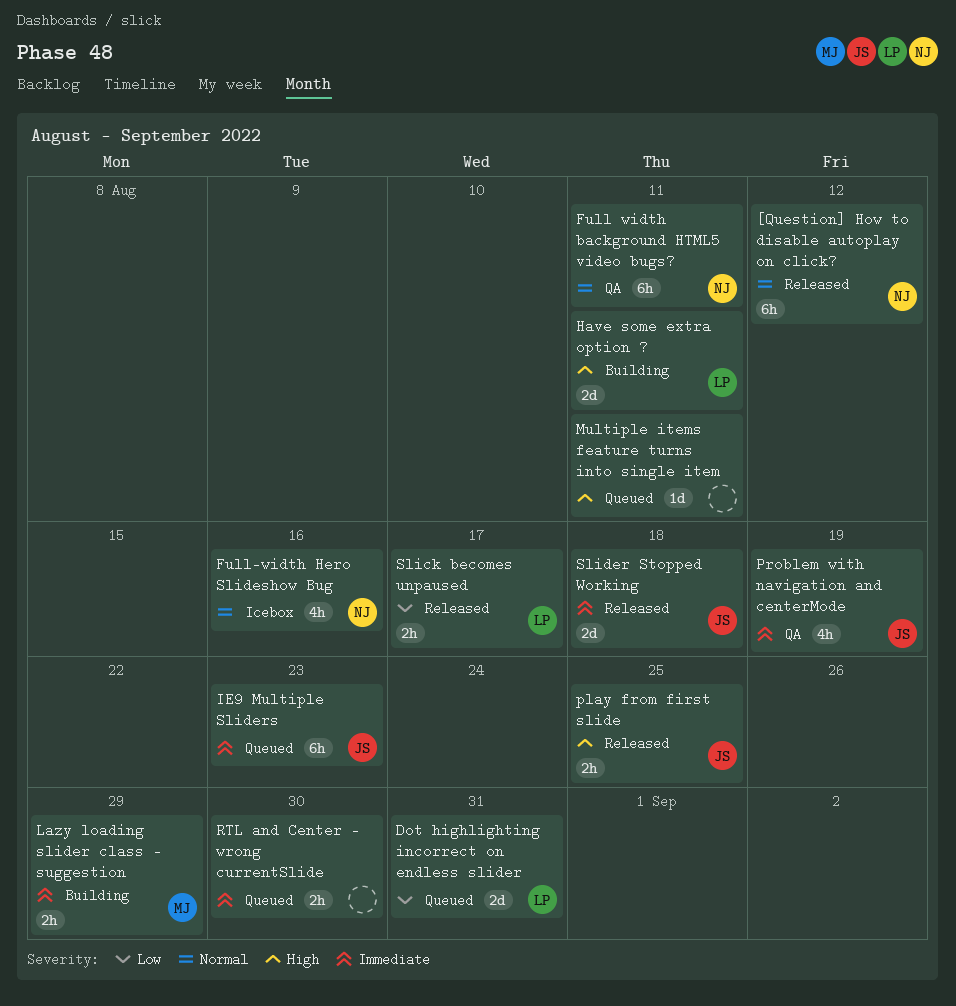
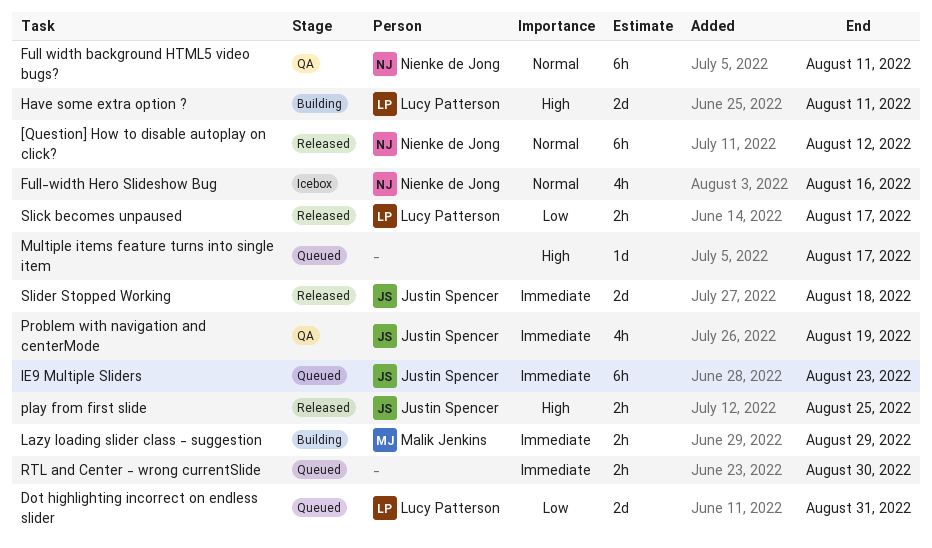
Multiple items feature turns into single item, due: Aug 11 -> Aug 17

